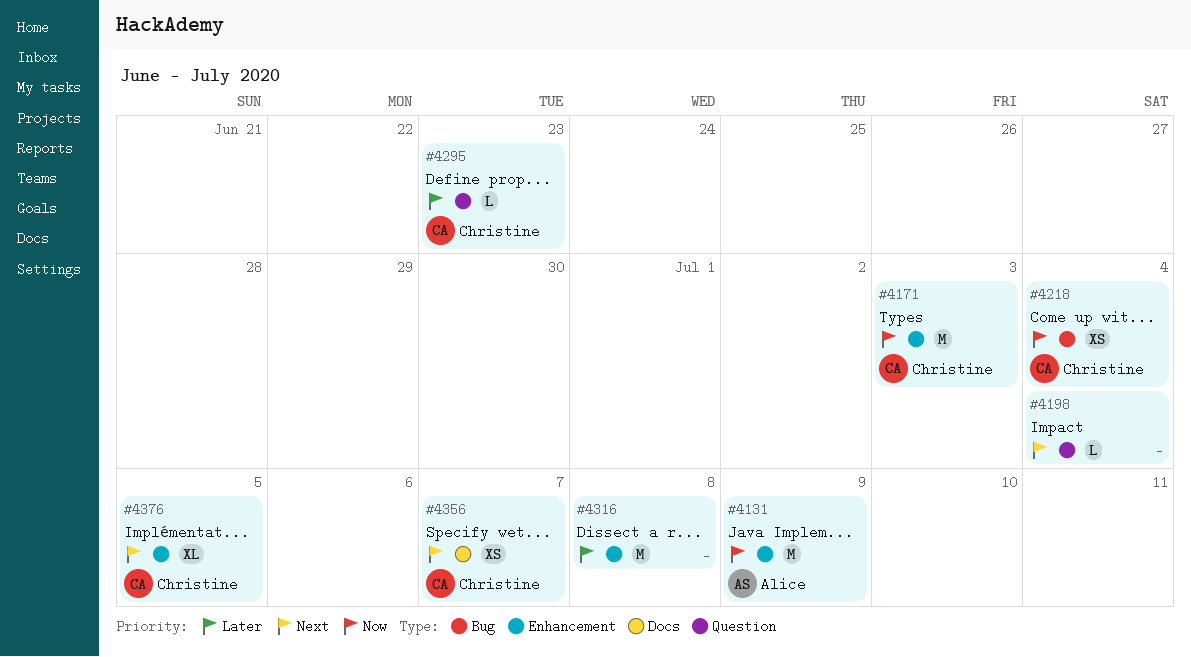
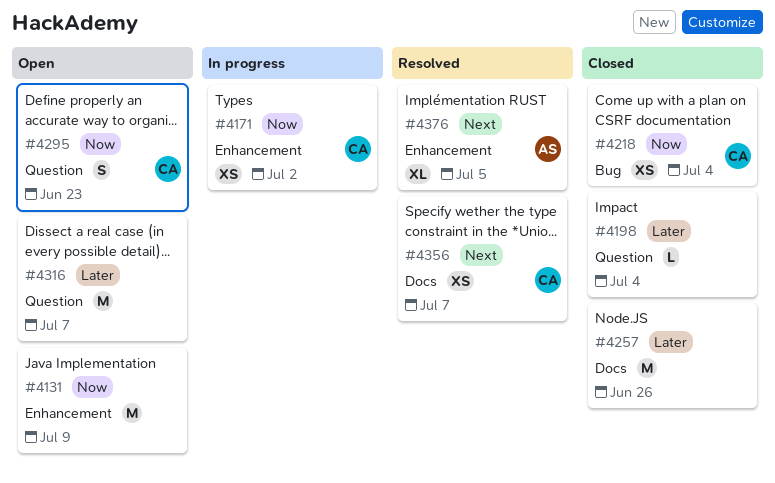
#4131, owner: Alice -> none
#4171, estimate: M -> XS
#4171, due: Jul 3 -> Jul 2
#4198, priority: Next -> Later
#4257: none -> present
#4295, priority: Later -> Now
#4295, estimate: L -> S
#4316, label: Enhancement -> Question
#4316, due: Jul 8 -> Jul 7
#4376, owner: Christine -> Alice

